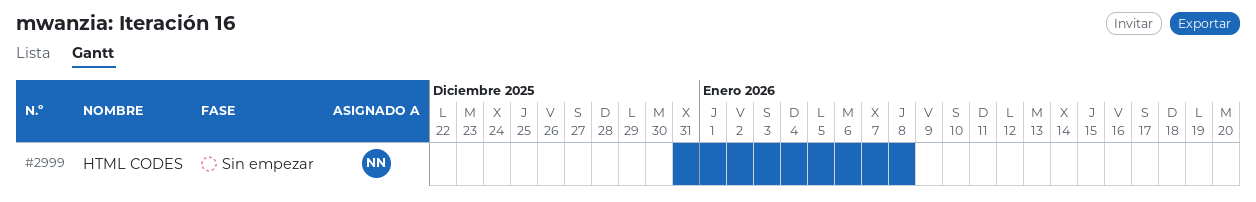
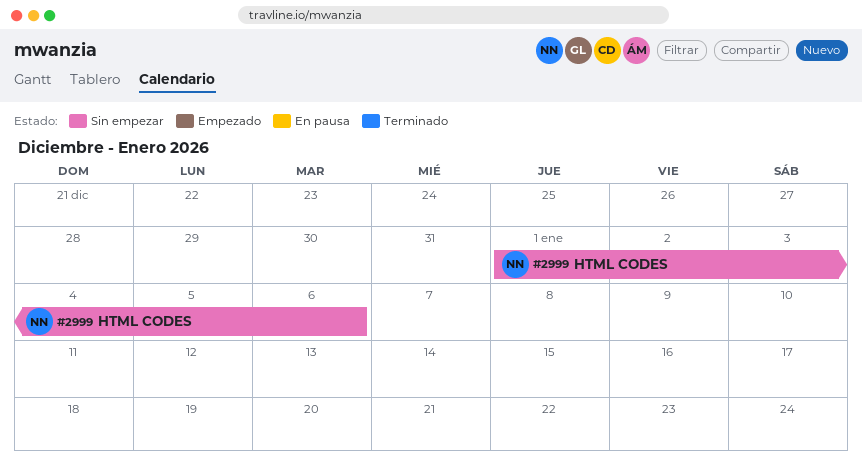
#2999, start: Dec 31 -> Jan 1
#2999, due: Jan 8 -> Jan 6

